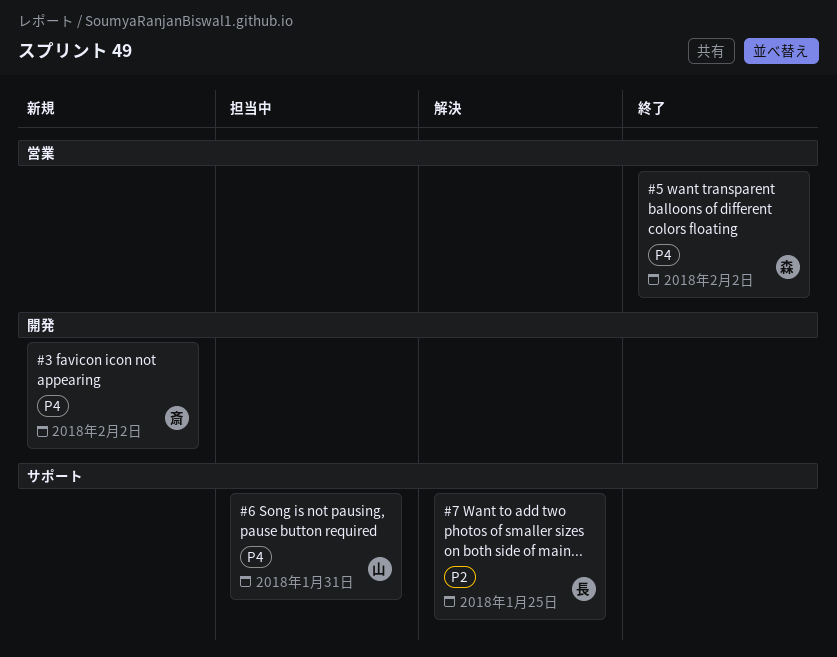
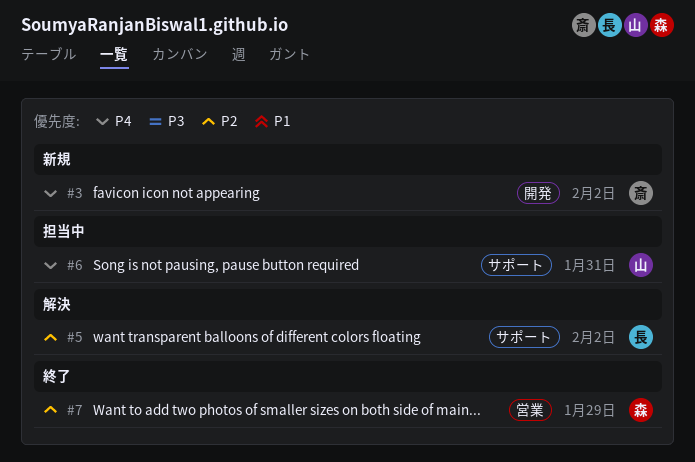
#5, status: 終了 -> 解決
#5, owner: 森 -> 長
#5, priority: P4 -> P2
#5, label: 営業 -> サポート
#7, status: 解決 -> 終了
#7, owner: 長 -> 森
#7, label: サポート -> 営業
#7, due: Jan 25 -> Jan 29

